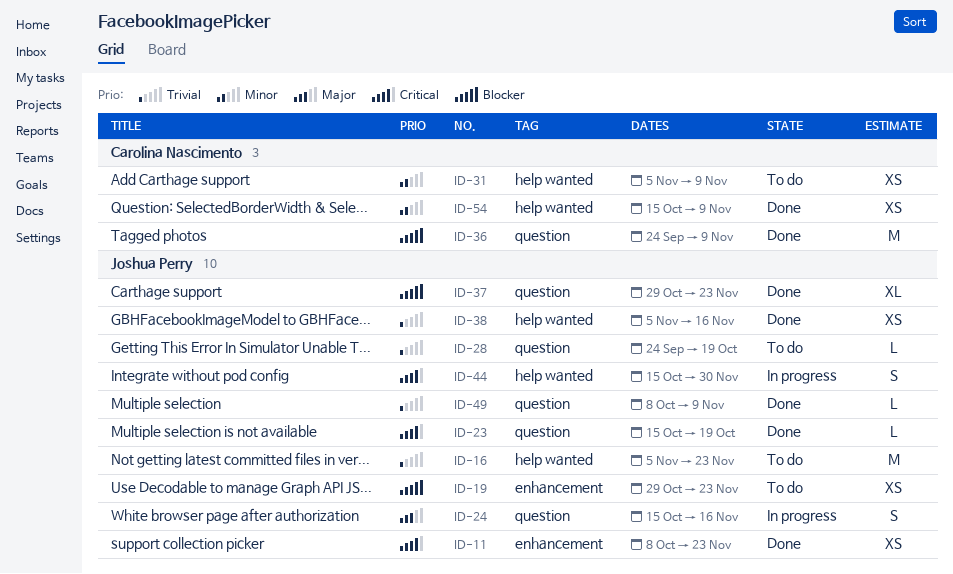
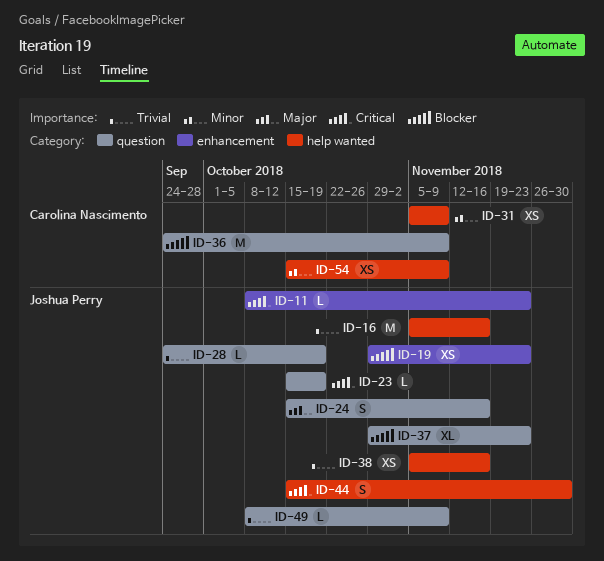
ID-11, estimate: XS -> L
ID-16, due: Nov 23 -> Nov 16

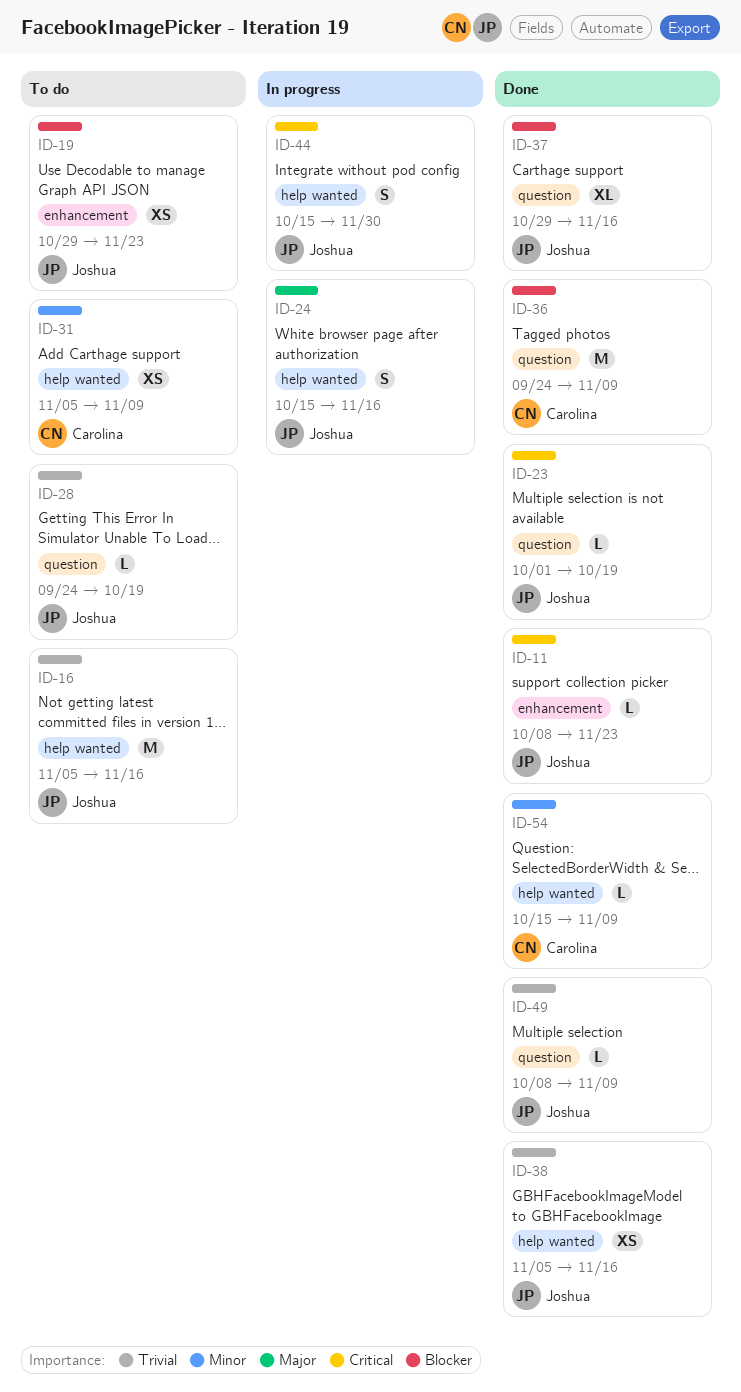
ID-23, start: Oct 15 -> Oct 1
ID-24, label: question -> help wanted
ID-37, due: Nov 23 -> Nov 16
ID-54, estimate: XS -> L

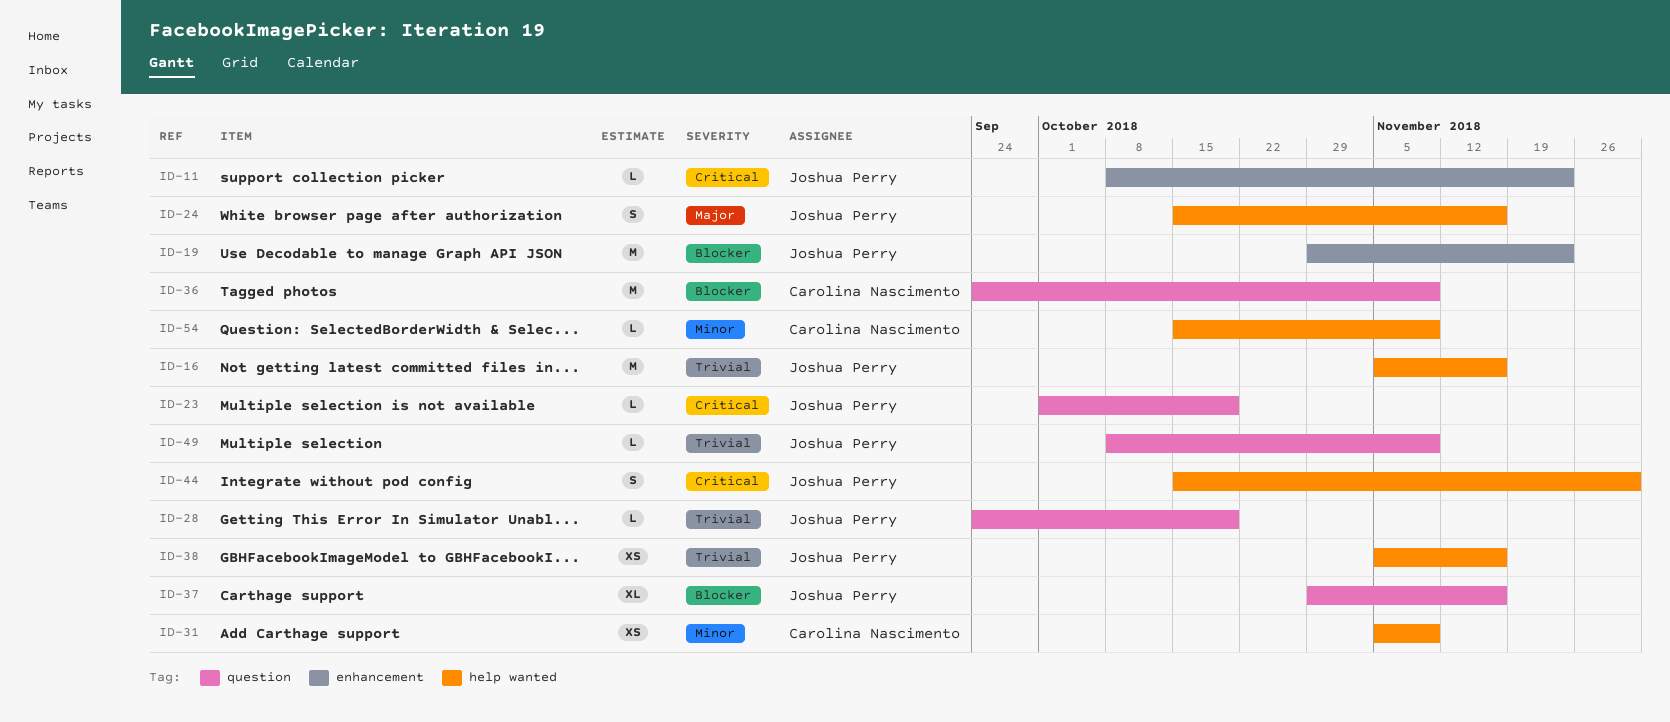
ID-19, estimate: XS -> M

